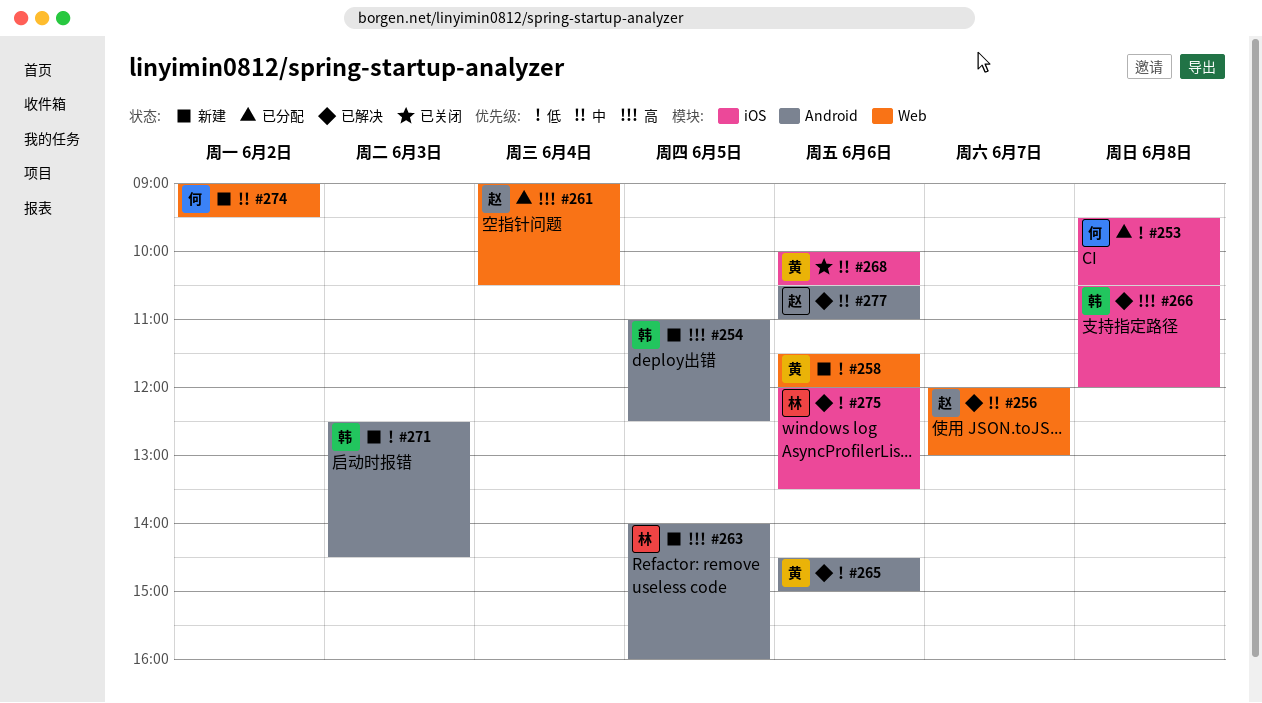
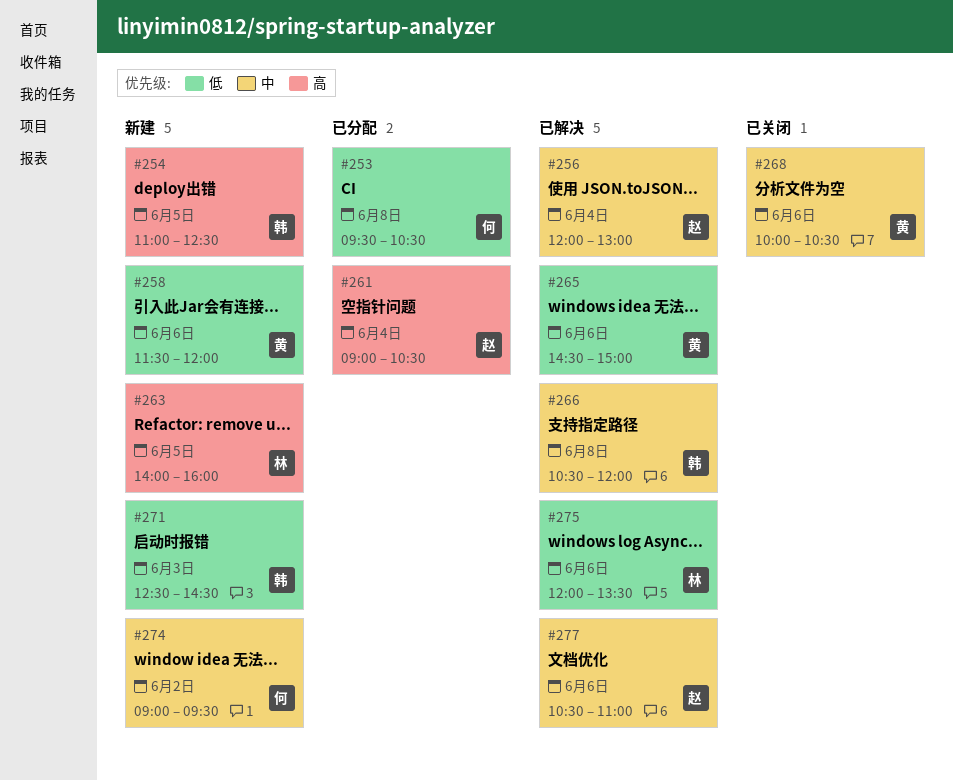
#256, day: Jun 7 -> Jun 4
#266, priority: 高 -> 中

